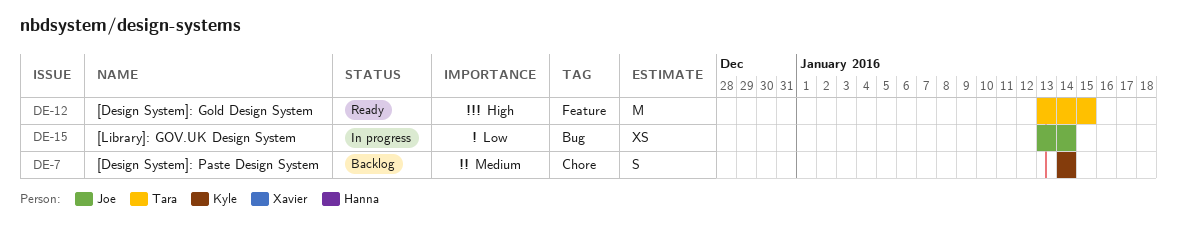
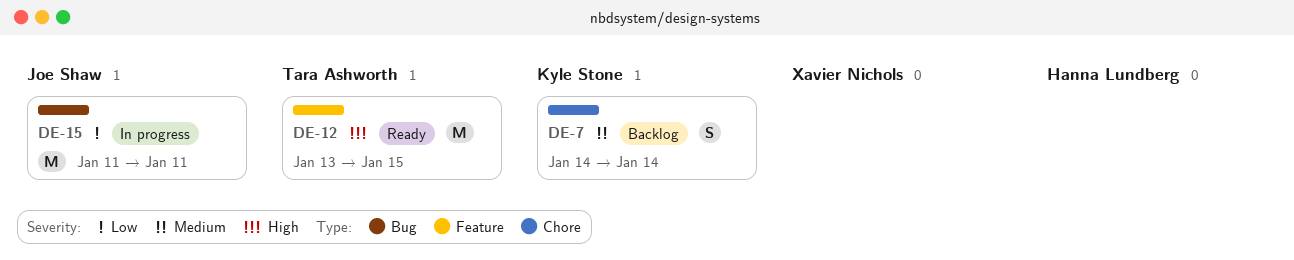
DE-15, estimate: XS -> M
DE-15, start: Jan 13 -> Jan 11
DE-15, due: Jan 14 -> Jan 11

